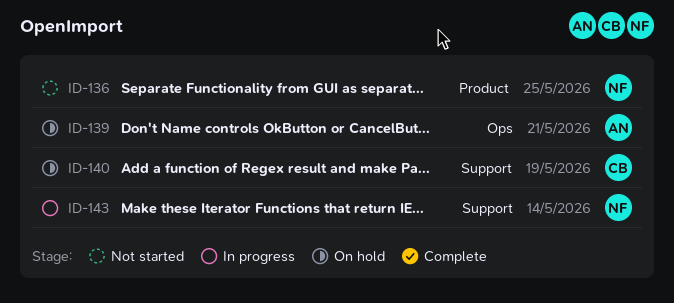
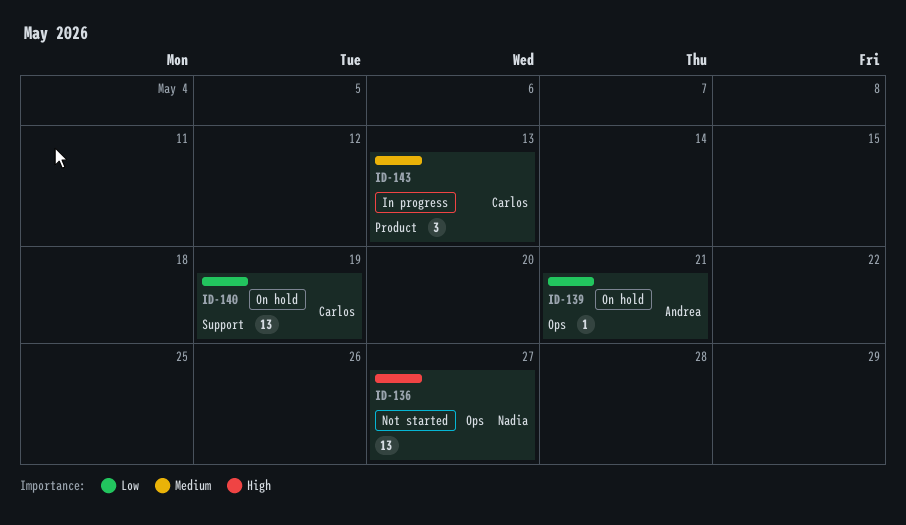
ID-136, label: Product -> Ops
ID-136, due: May 25 -> May 27
ID-143, owner: Nadia -> Carlos
ID-143, label: Support -> Product
ID-143, due: May 14 -> May 13

